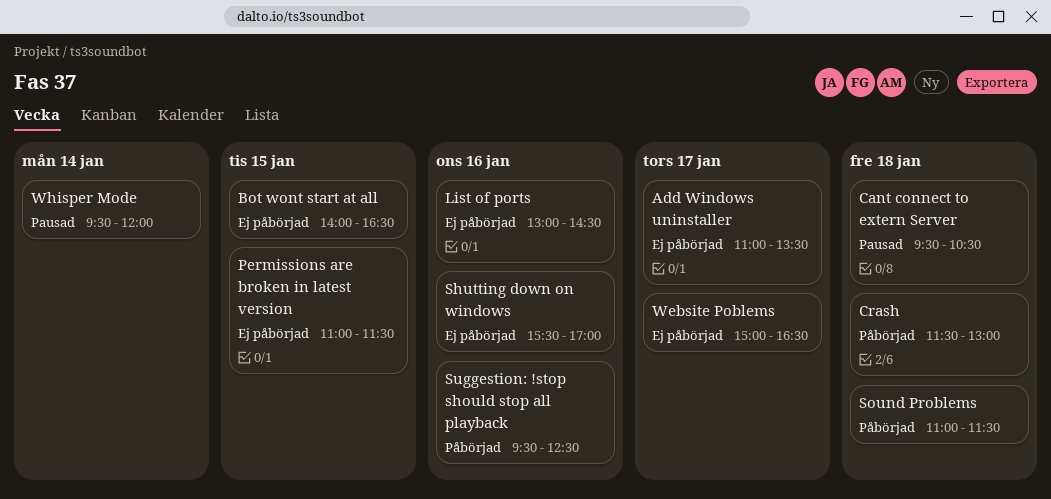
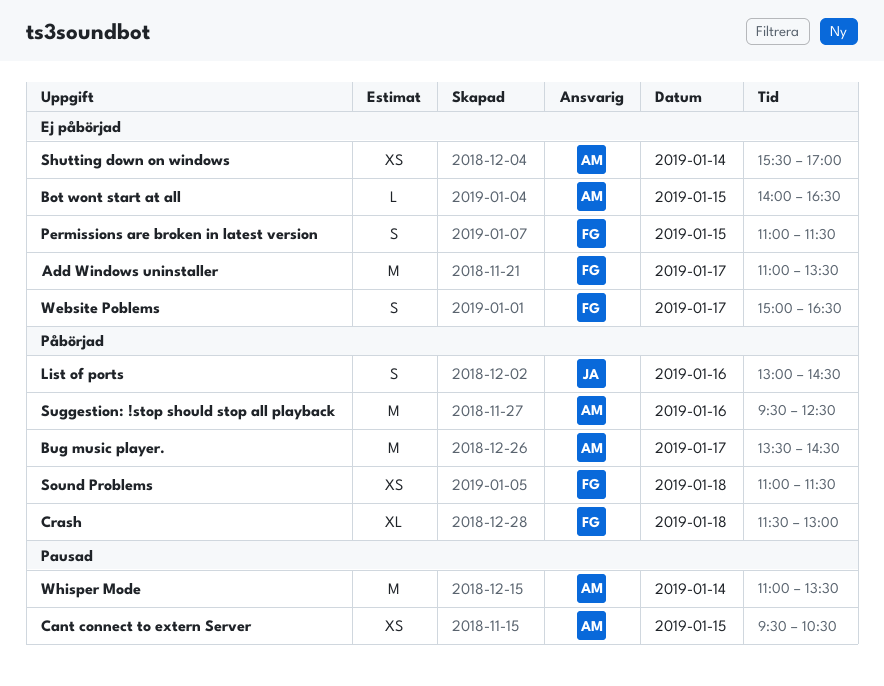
Bug music player.: none -> present
Cant connect to extern Server, day: Jan 18 -> Jan 15
List of ports, status: Ej påbörjad -> Påbörjad
Shutting down on windows, day: Jan 16 -> Jan 14
Whisper Mode, begins: 09:30 -> 11:00
Whisper Mode, ends: 12:00 -> 13:30

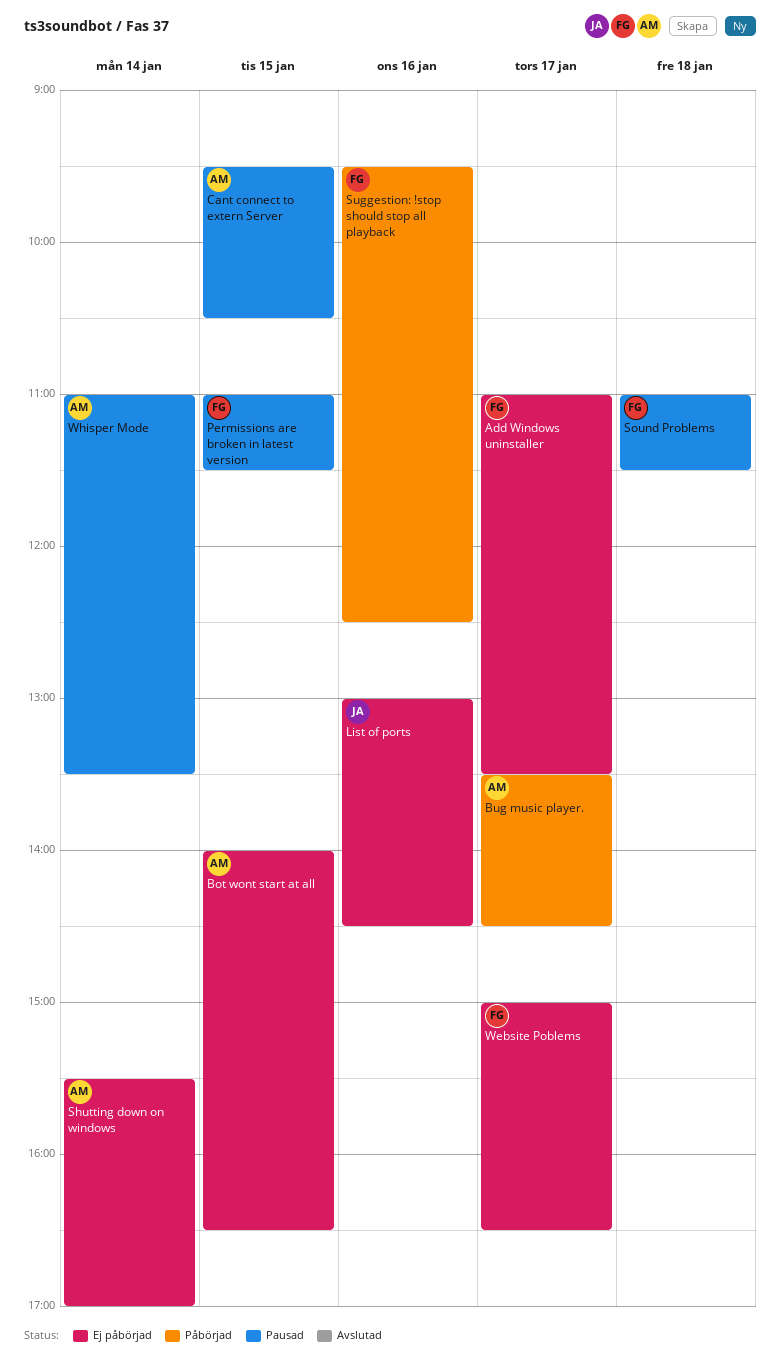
Crash: present -> none
List of ports, status: Påbörjad -> Ej påbörjad
Permissions are broken in latest version, status: Ej påbörjad -> Pausad
Sound Problems, status: Påbörjad -> Pausad
Suggestion: !stop should stop all playback, owner: AM -> FG

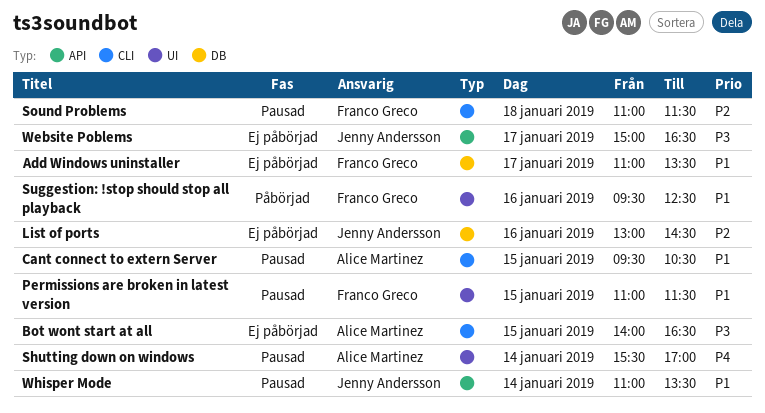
Bug music player.: present -> none
Shutting down on windows, status: Ej påbörjad -> Pausad
Website Poblems, owner: Franco Greco -> Jenny Andersson
Whisper Mode, owner: Alice Martinez -> Jenny Andersson

